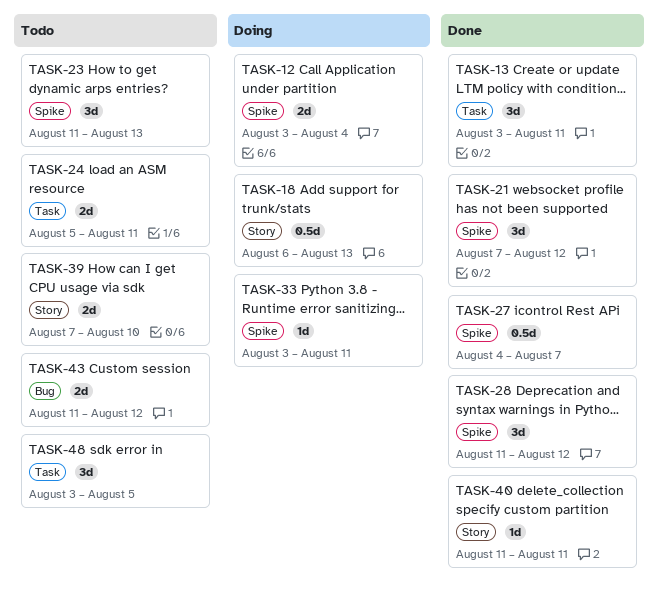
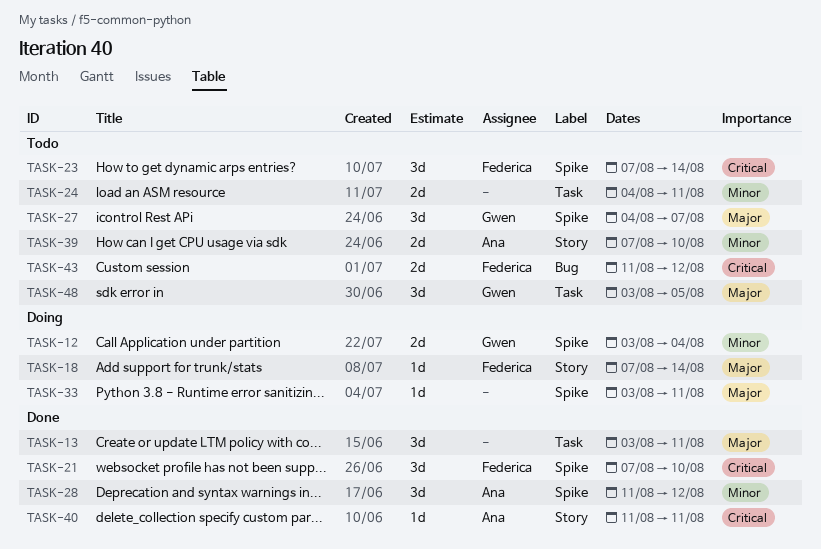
TASK-18, estimate: 0.5d -> 1d
TASK-18, start: Aug 6 -> Aug 7
TASK-18, due: Aug 13 -> Aug 14
TASK-21, due: Aug 12 -> Aug 10
TASK-23, start: Aug 11 -> Aug 7
TASK-23, due: Aug 13 -> Aug 14
TASK-24, start: Aug 5 -> Aug 4
TASK-27, status: Done -> Todo
TASK-27, estimate: 0.5d -> 3d

